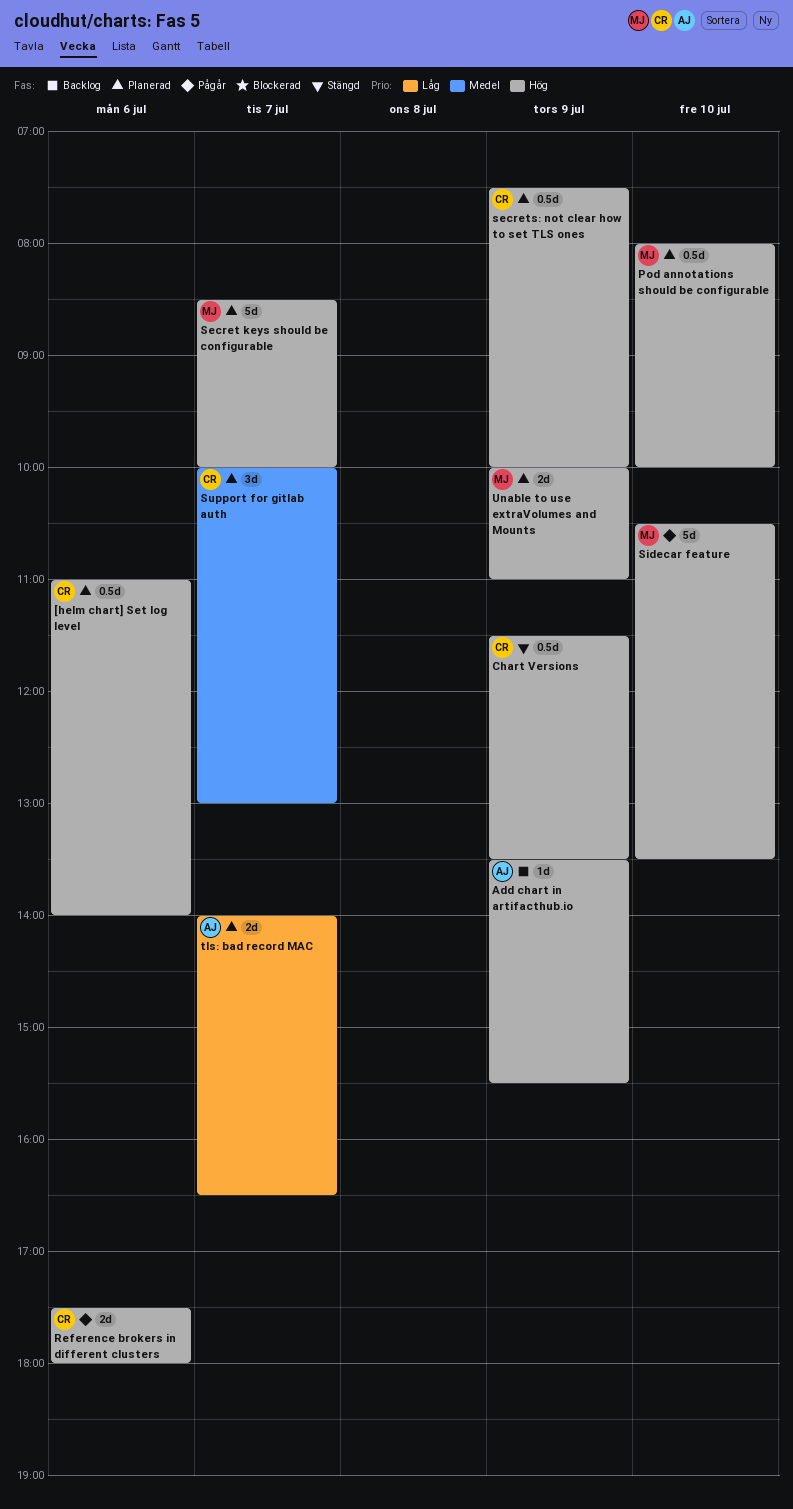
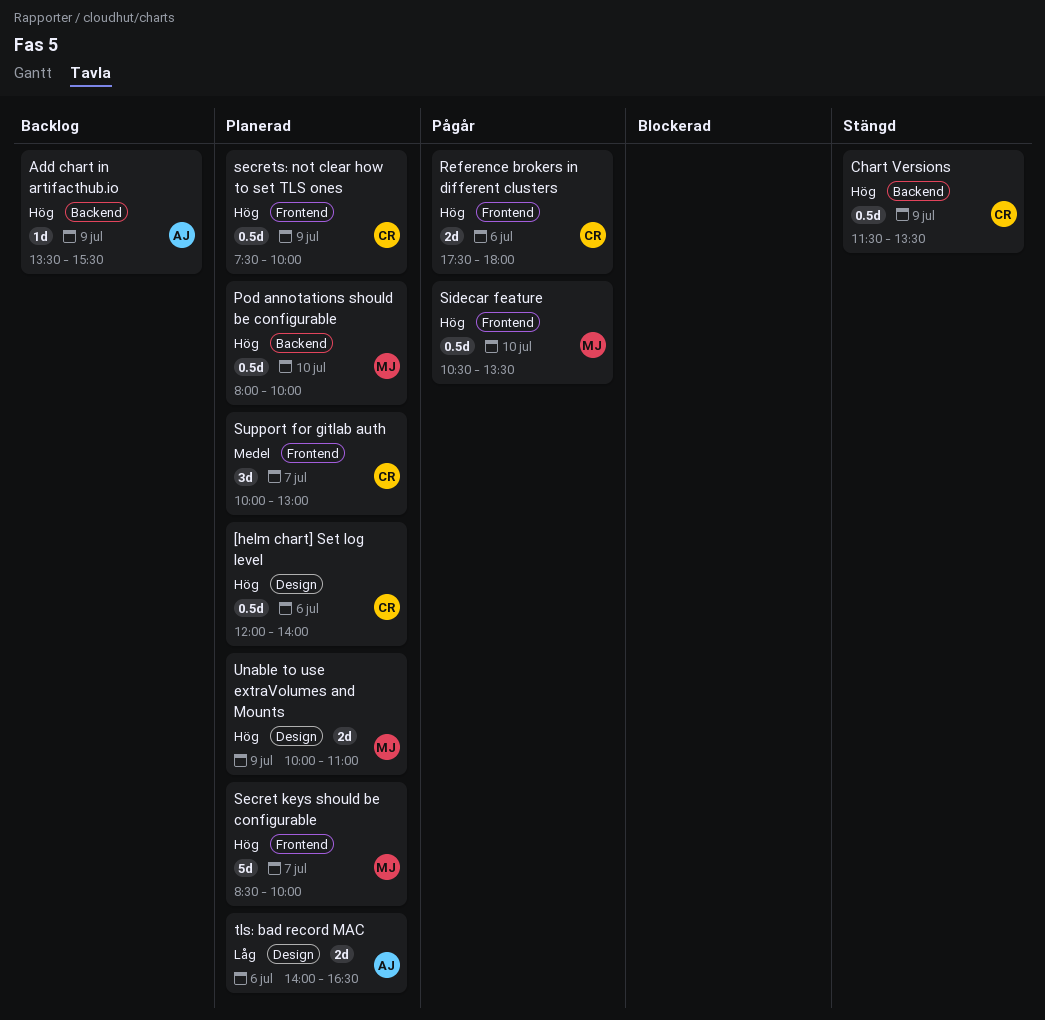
[helm chart] Set log level, begins: 11:00 -> 12:00
Sidecar feature, estimate: 5d -> 0.5d
tls: bad record MAC, day: Jul 7 -> Jul 6

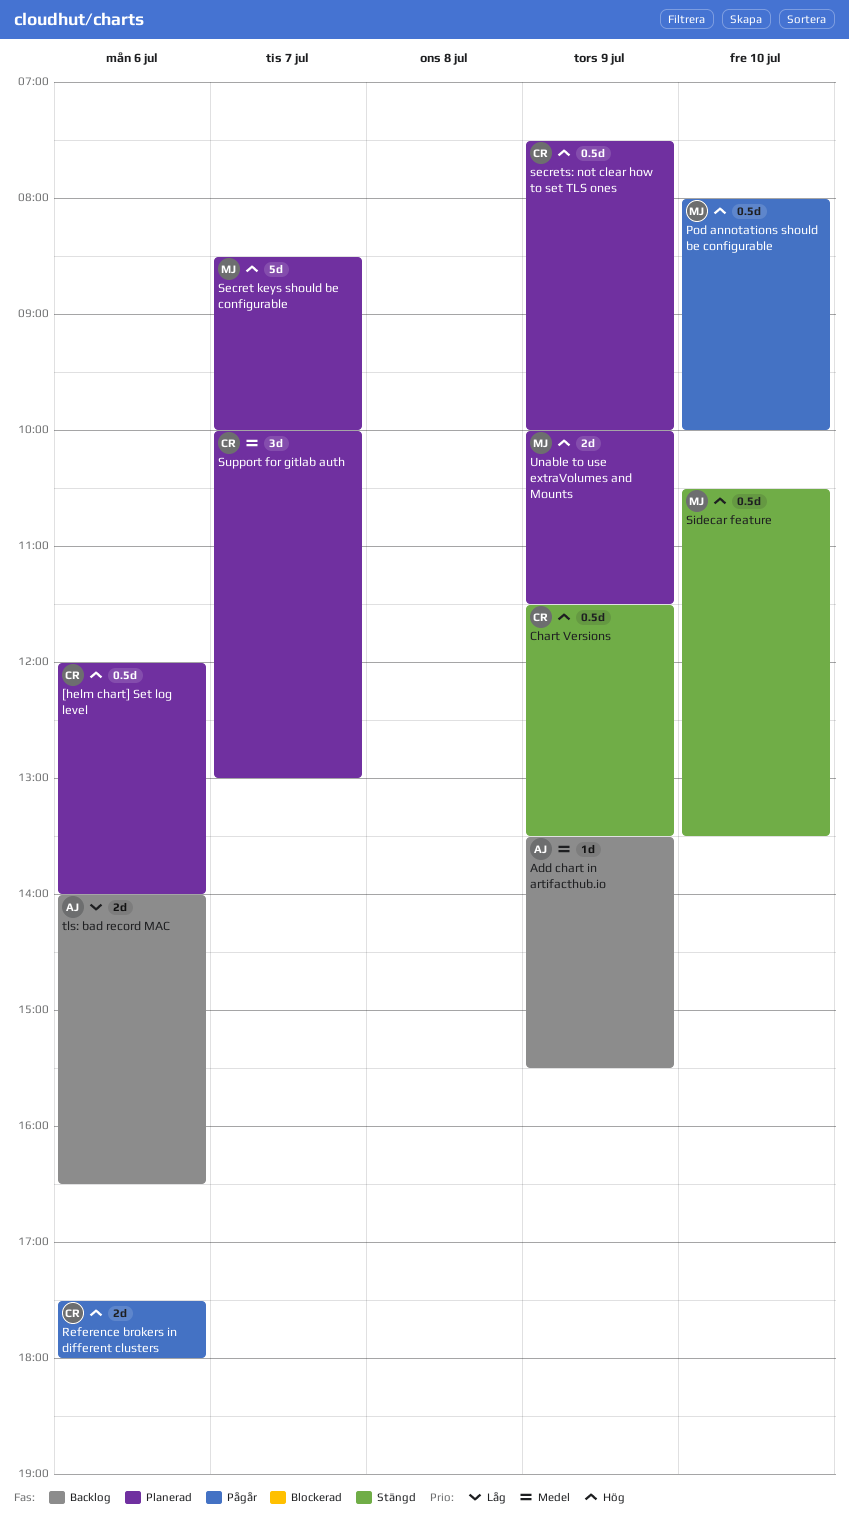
Add chart in artifacthub.io, priority: Hög -> Medel
Pod annotations should be configurable, status: Planerad -> Pågår
Sidecar feature, status: Pågår -> Stängd
tls: bad record MAC, status: Planerad -> Backlog
Unable to use extraVolumes and Mounts, ends: 11:00 -> 11:30

